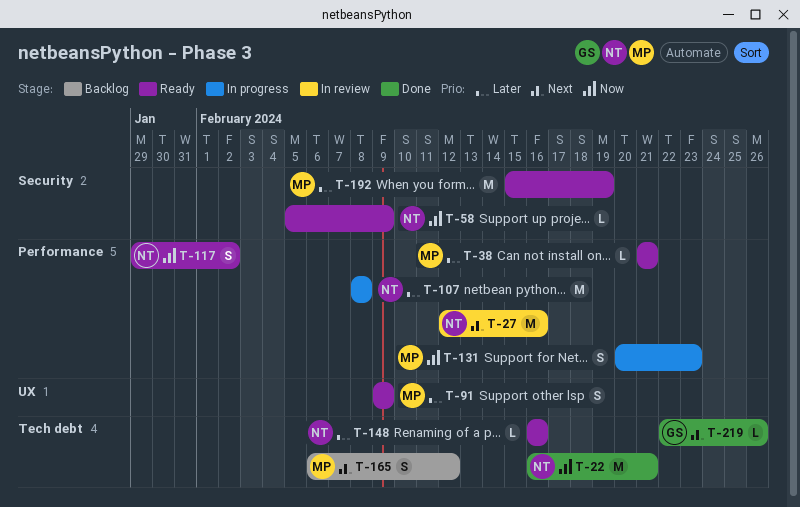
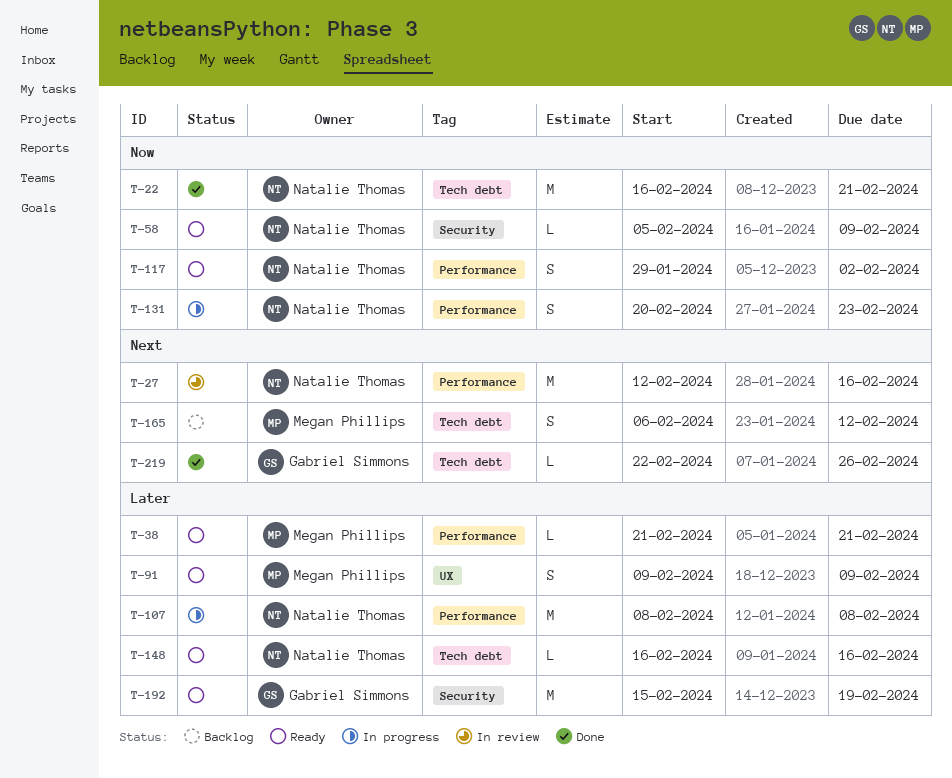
T-131, owner: Megan Phillips -> Natalie Thomas
T-192, owner: Megan Phillips -> Gabriel Simmons

